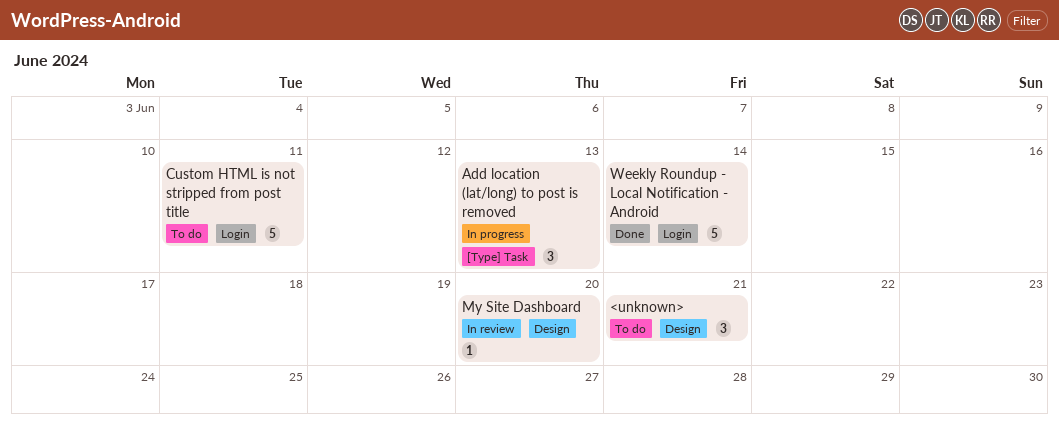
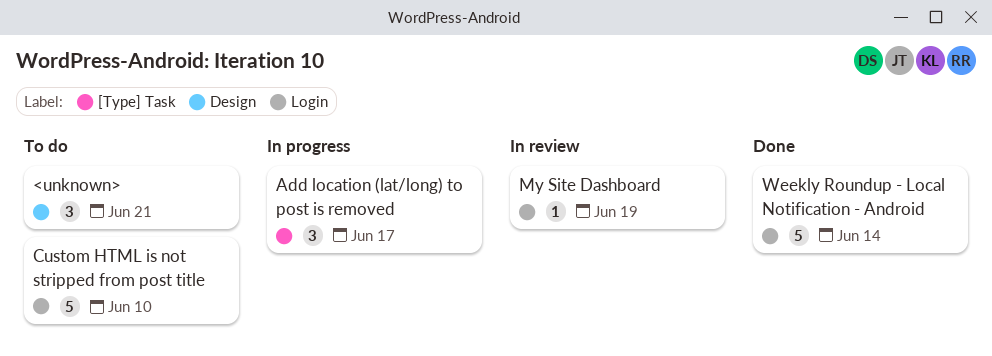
Add location (lat/long) to post is removed, due: Jun 13 -> Jun 17
Custom HTML is not stripped from post title, due: Jun 11 -> Jun 10
My Site Dashboard, label: Design -> Login
My Site Dashboard, due: Jun 20 -> Jun 19

